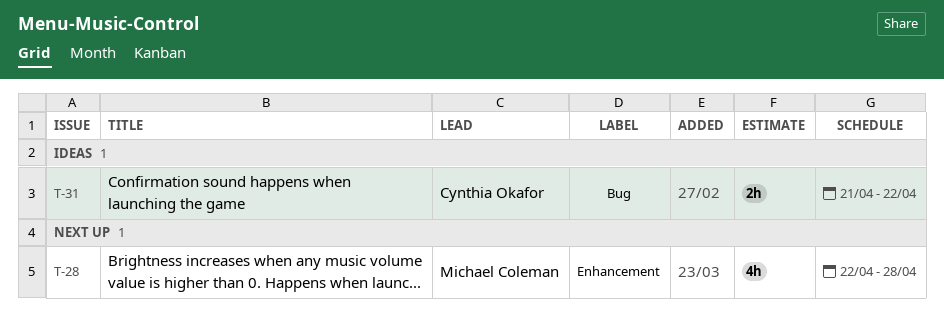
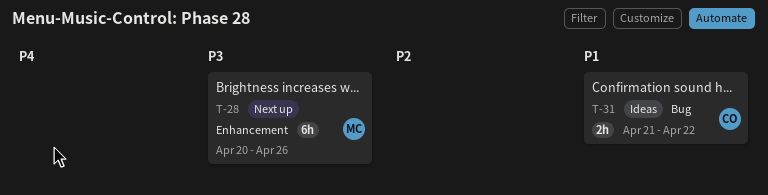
T-28, estimate: 4h -> 6h
T-28, start: Apr 22 -> Apr 20
T-28, due: Apr 28 -> Apr 26

